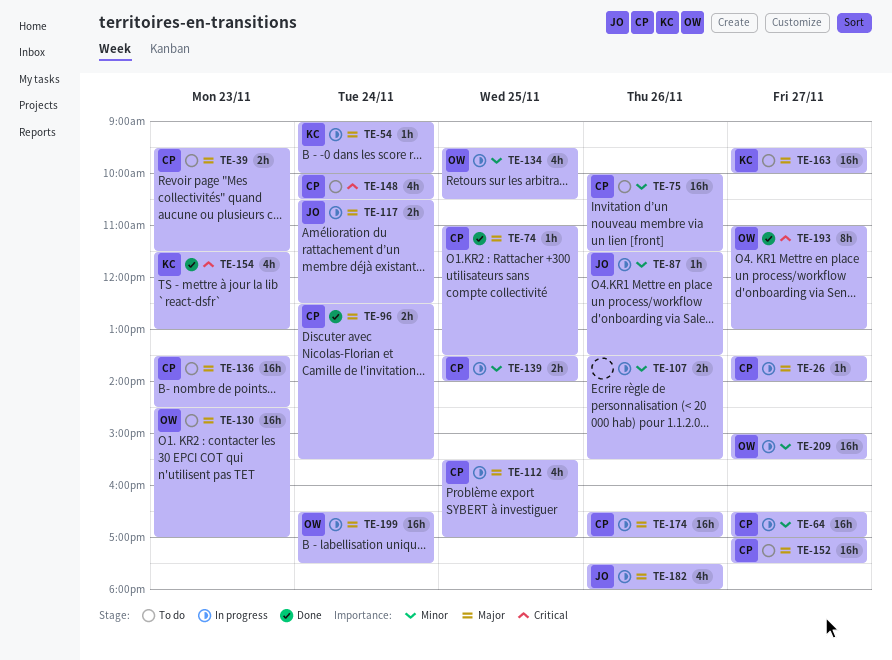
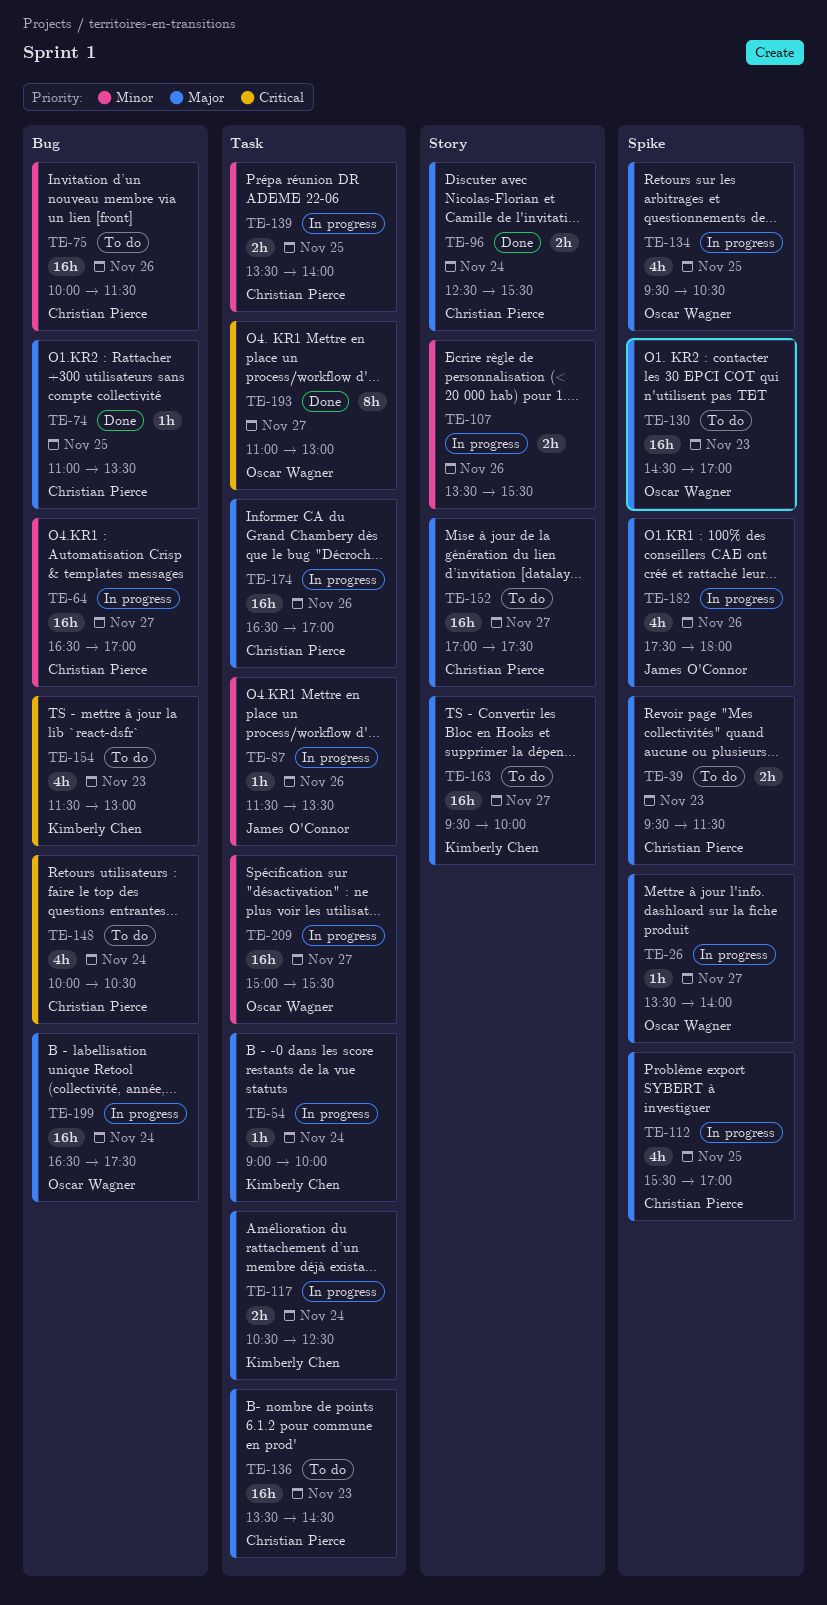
TE-26, owner: Christian Pierce -> Oscar Wagner
TE-117, owner: James O'Connor -> Kimberly Chen
TE-134, priority: Minor -> Major
TE-154, status: Done -> To do

